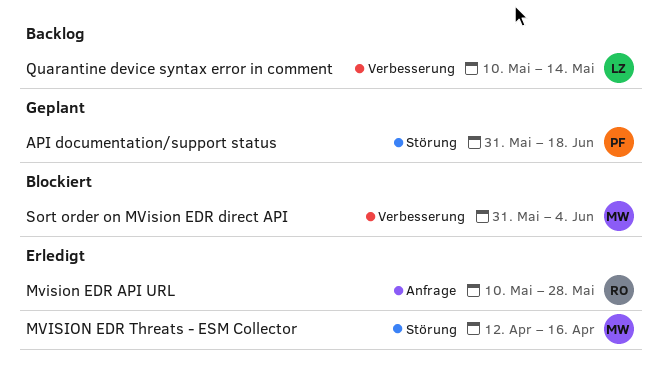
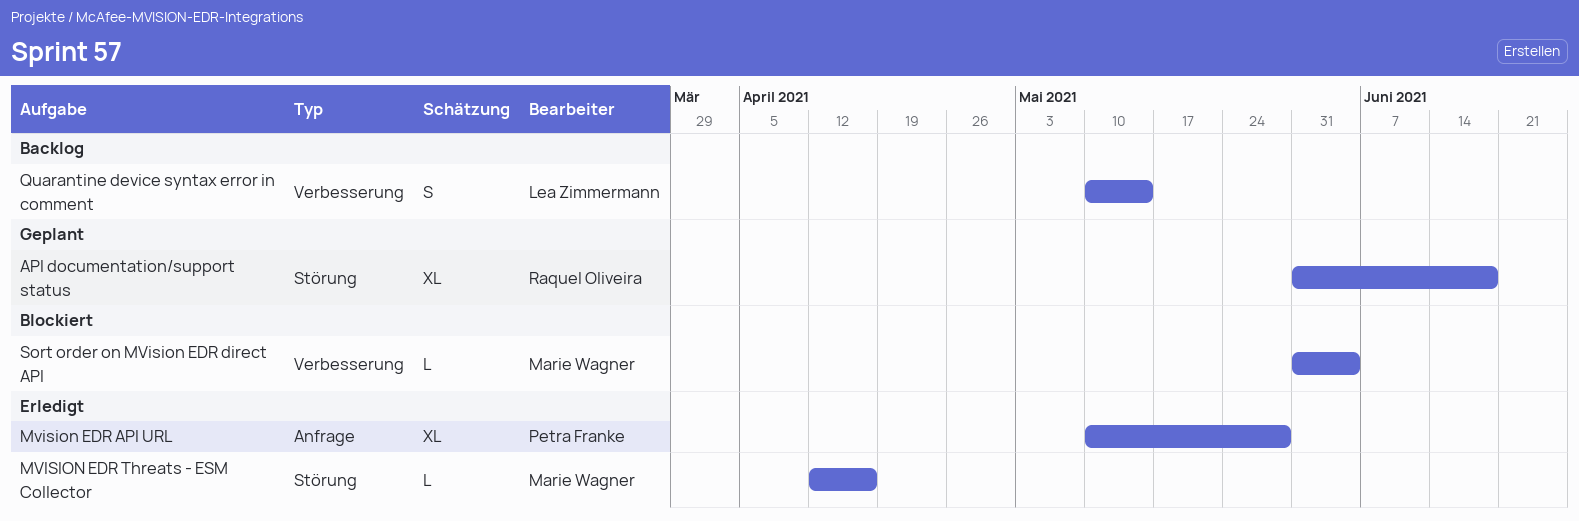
API documentation/support status, owner: Petra Franke -> Raquel Oliveira
Mvision EDR API URL, owner: Raquel Oliveira -> Petra Franke

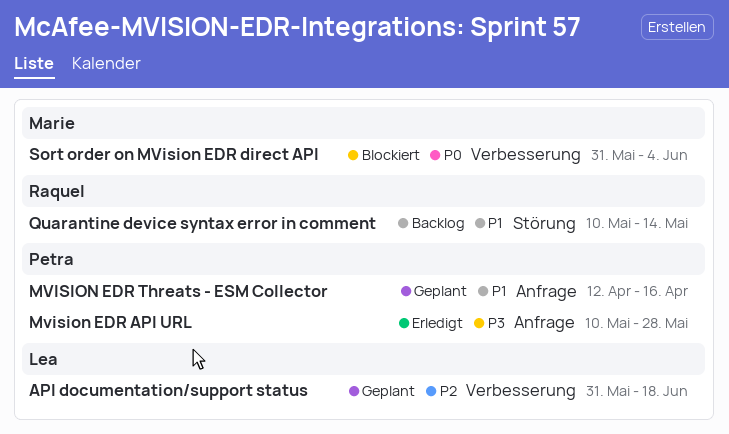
API documentation/support status, owner: Raquel Oliveira -> Lea Zimmermann
API documentation/support status, label: Störung -> Verbesserung
MVISION EDR Threats - ESM Collector, status: Erledigt -> Geplant
MVISION EDR Threats - ESM Collector, owner: Marie Wagner -> Petra Franke
MVISION EDR Threats - ESM Collector, label: Störung -> Anfrage
Quarantine device syntax error in comment, owner: Lea Zimmermann -> Raquel Oliveira
Quarantine device syntax error in comment, label: Verbesserung -> Störung

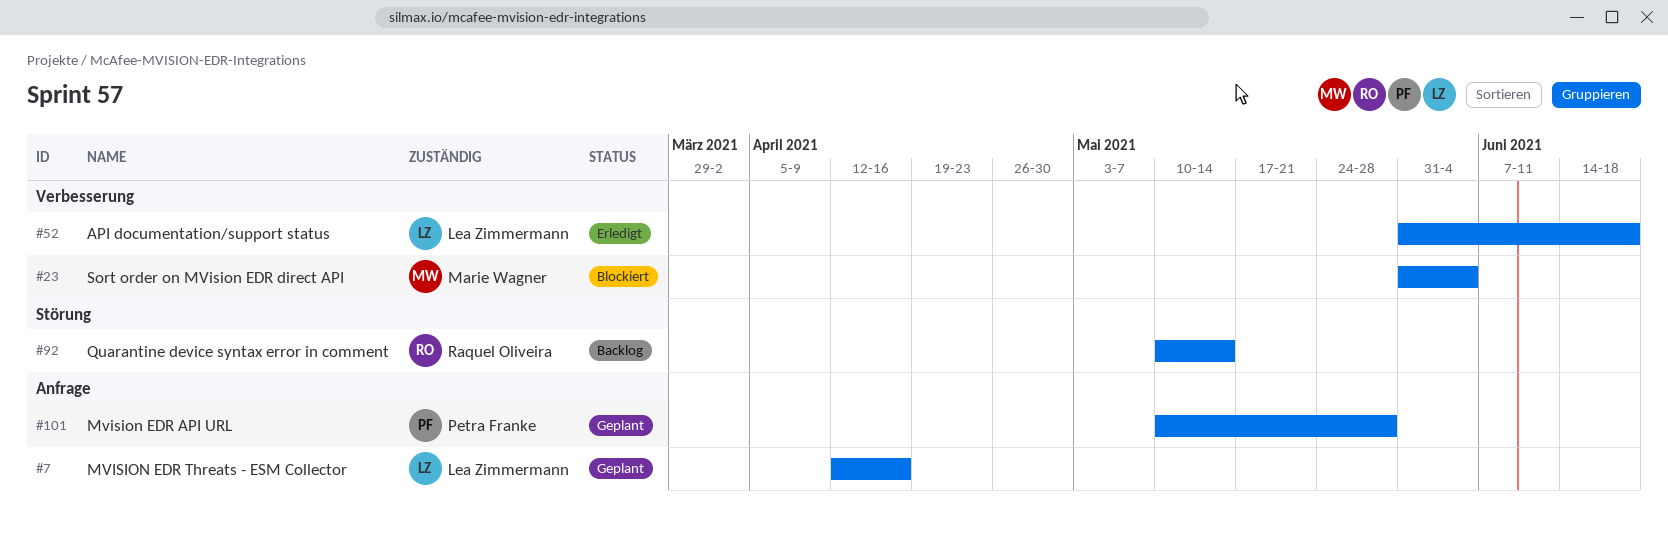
API documentation/support status, status: Geplant -> Erledigt
Mvision EDR API URL, status: Erledigt -> Geplant
MVISION EDR Threats - ESM Collector, owner: Petra Franke -> Lea Zimmermann

